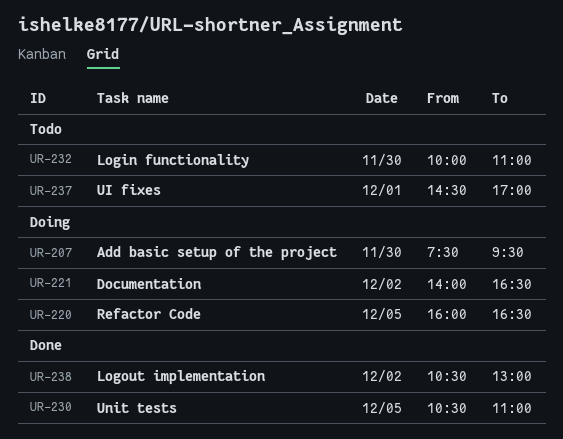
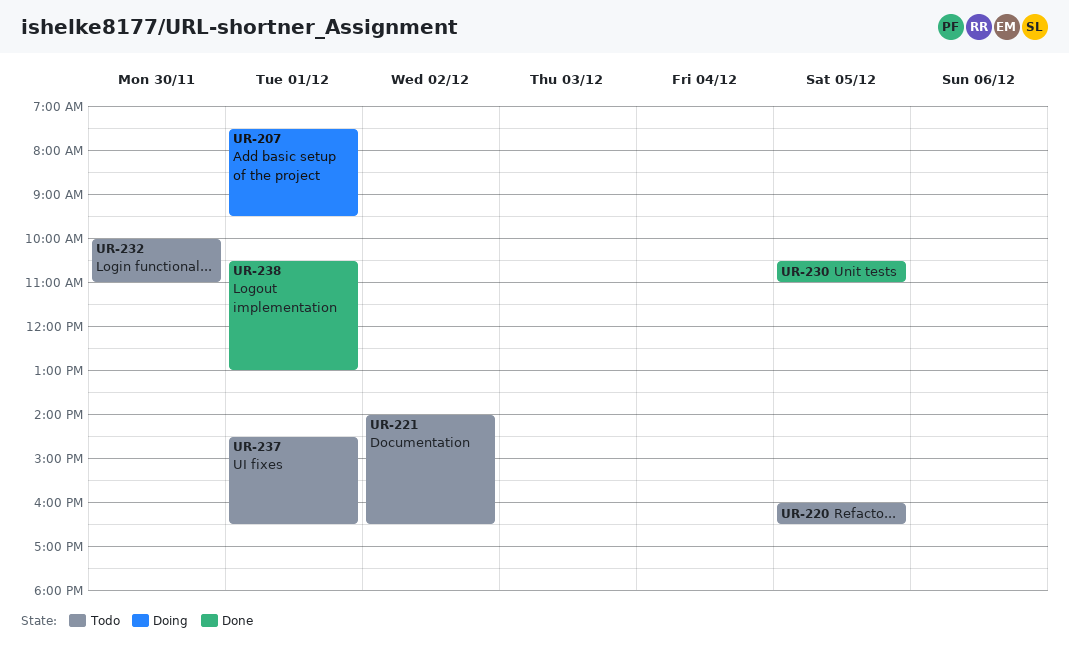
UR-207, day: Nov 30 -> Dec 1
UR-220, status: Doing -> Todo
UR-221, status: Doing -> Todo
UR-237, ends: 17:00 -> 16:30
UR-238, day: Dec 2 -> Dec 1

